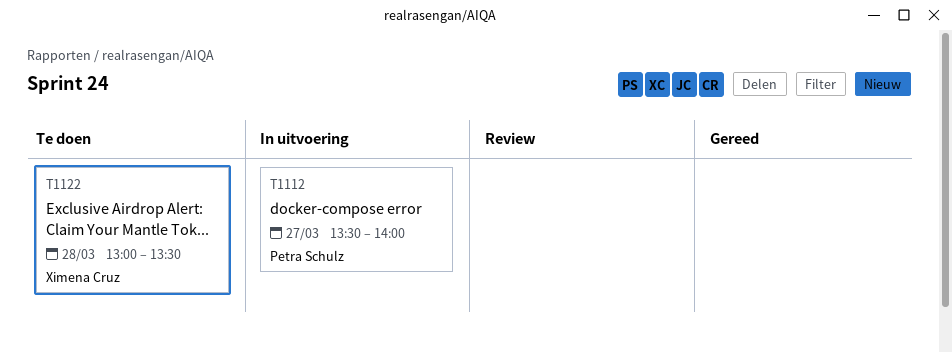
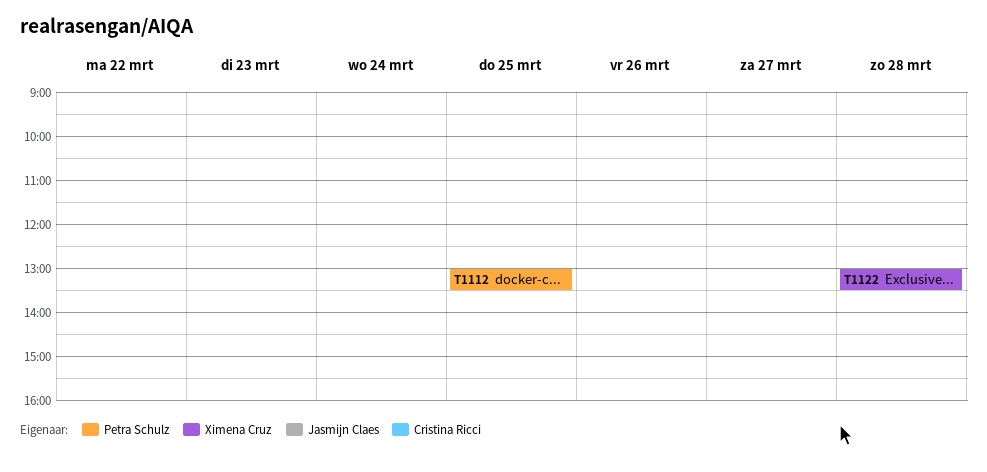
T1112, day: Mar 27 -> Mar 25
T1112, begins: 13:30 -> 13:00
T1112, ends: 14:00 -> 13:30

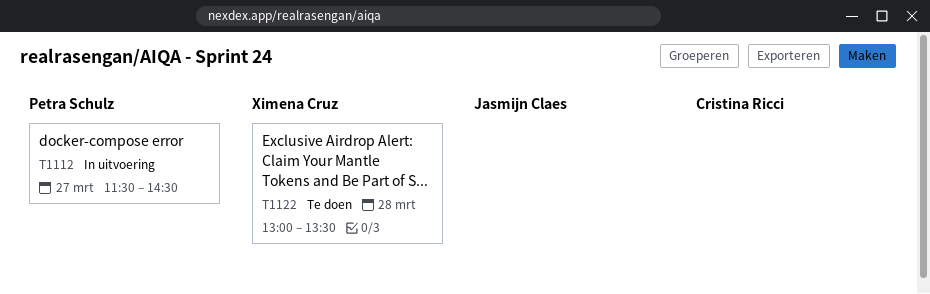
T1112, day: Mar 25 -> Mar 27
T1112, begins: 13:00 -> 11:30
T1112, ends: 13:30 -> 14:30

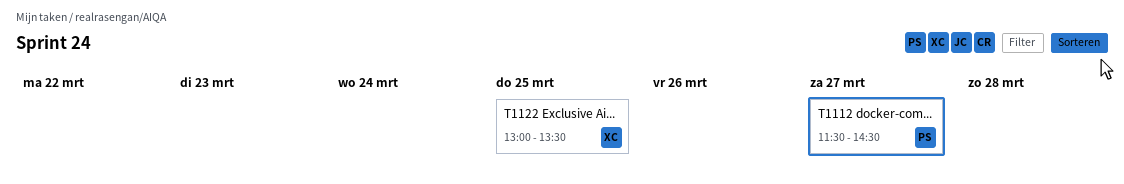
T1122, day: Mar 28 -> Mar 25

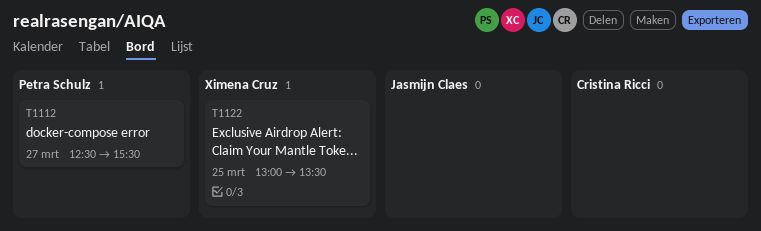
T1112, begins: 11:30 -> 12:30
T1112, ends: 14:30 -> 15:30

